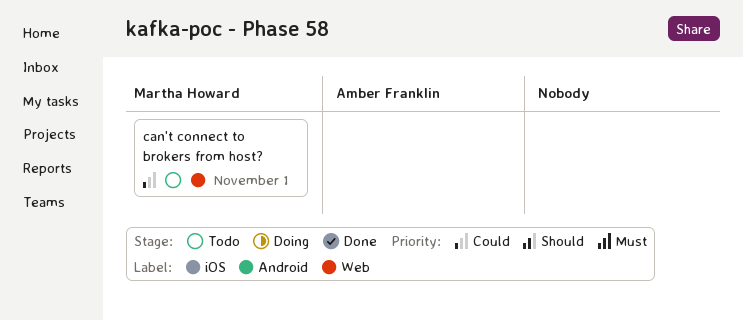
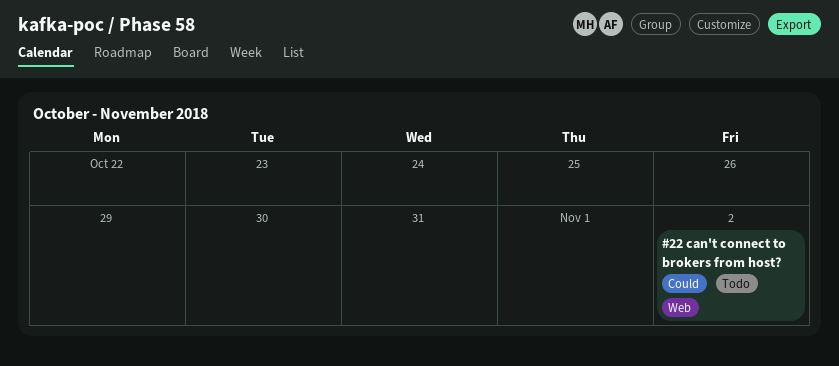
can't connect to brokers from host?, due: Nov 1 -> Nov 2

